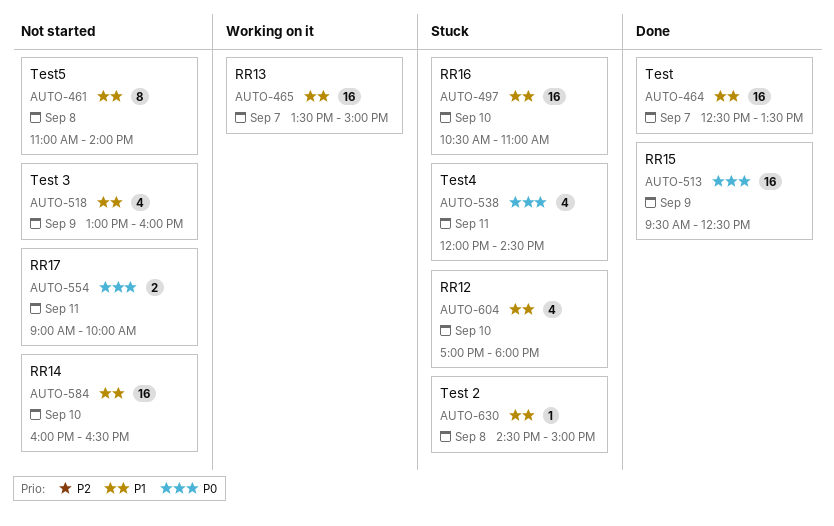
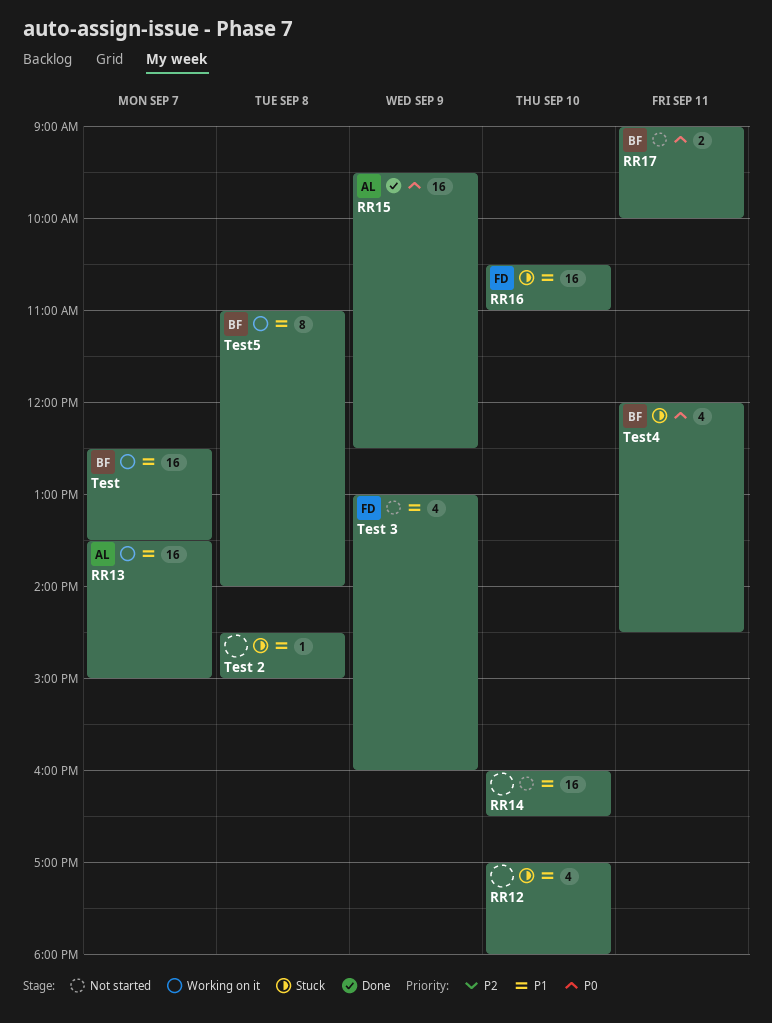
Test, status: Done -> Working on it
Test5, status: Not started -> Working on it

